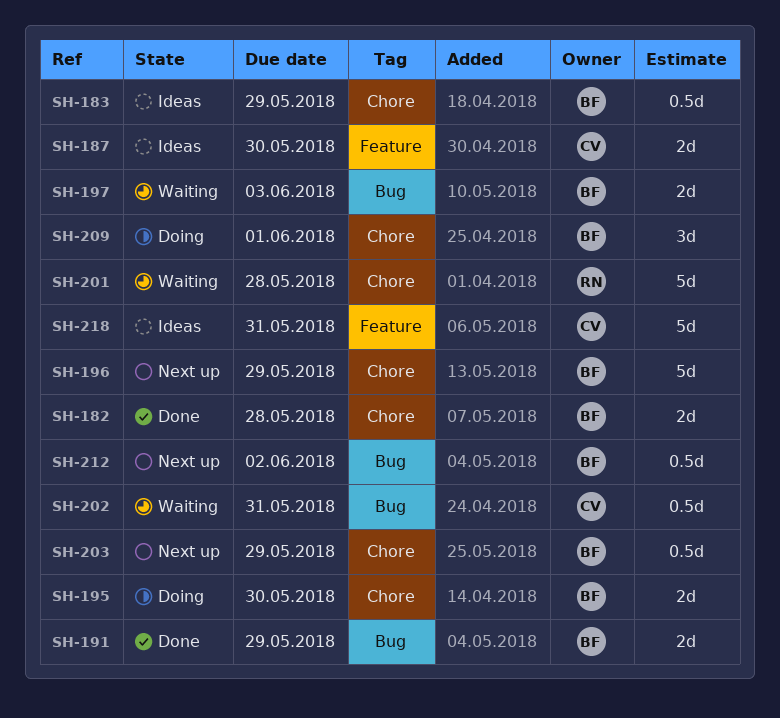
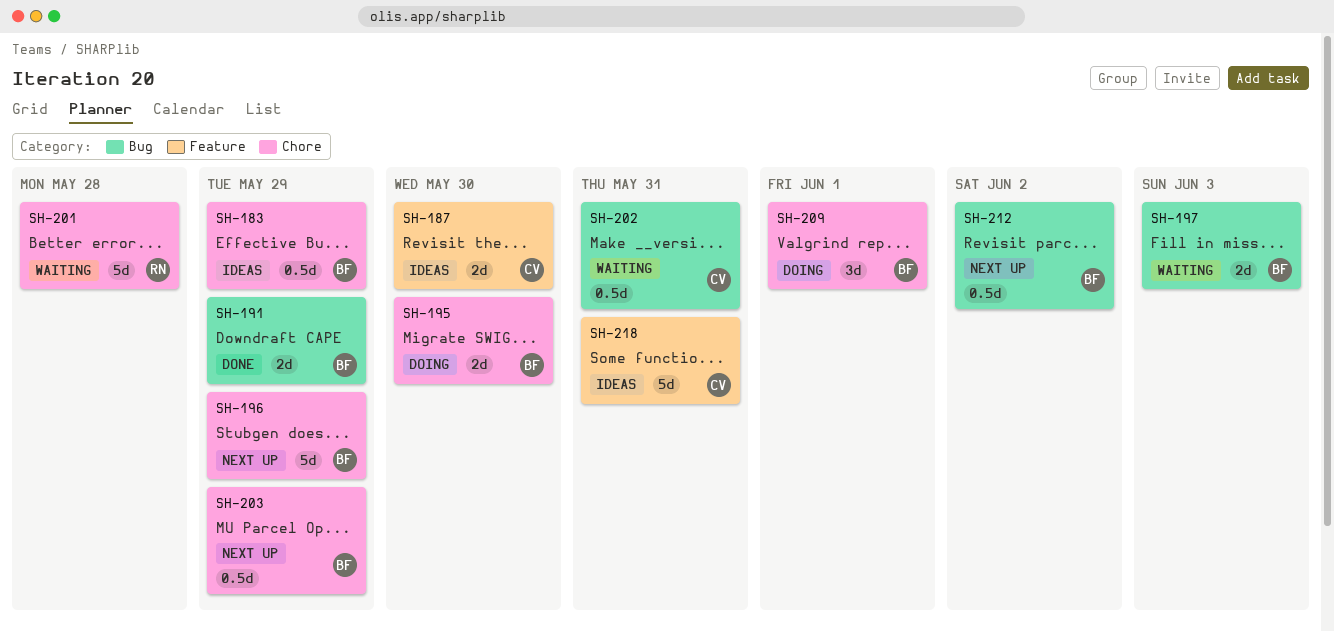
SH-182: present -> none

